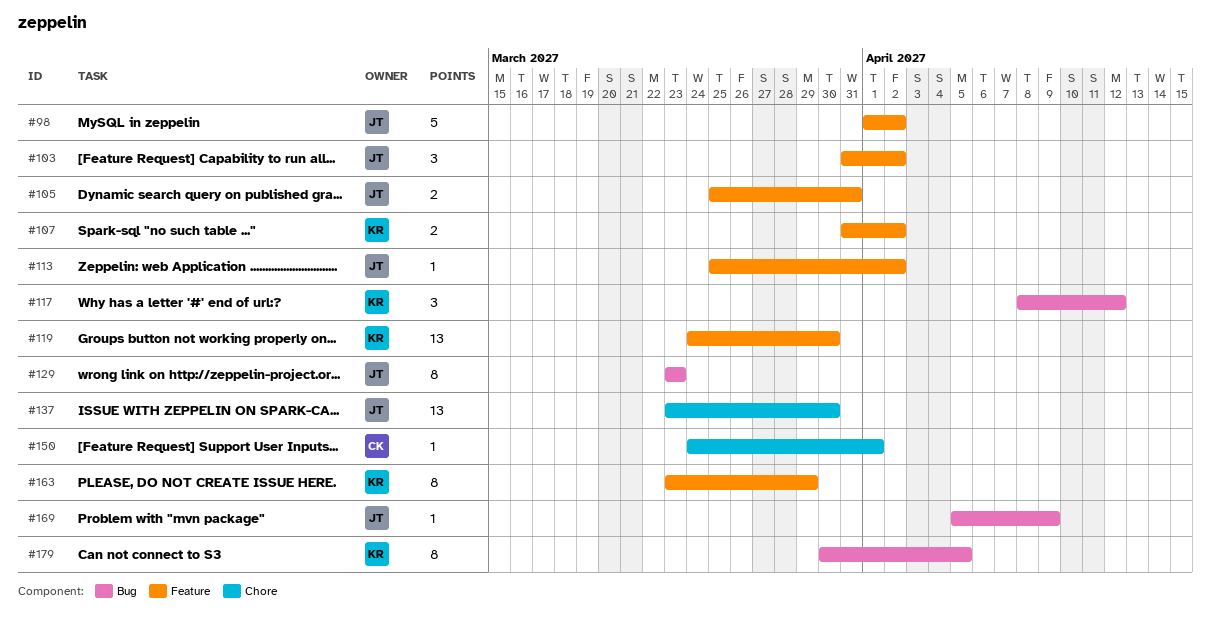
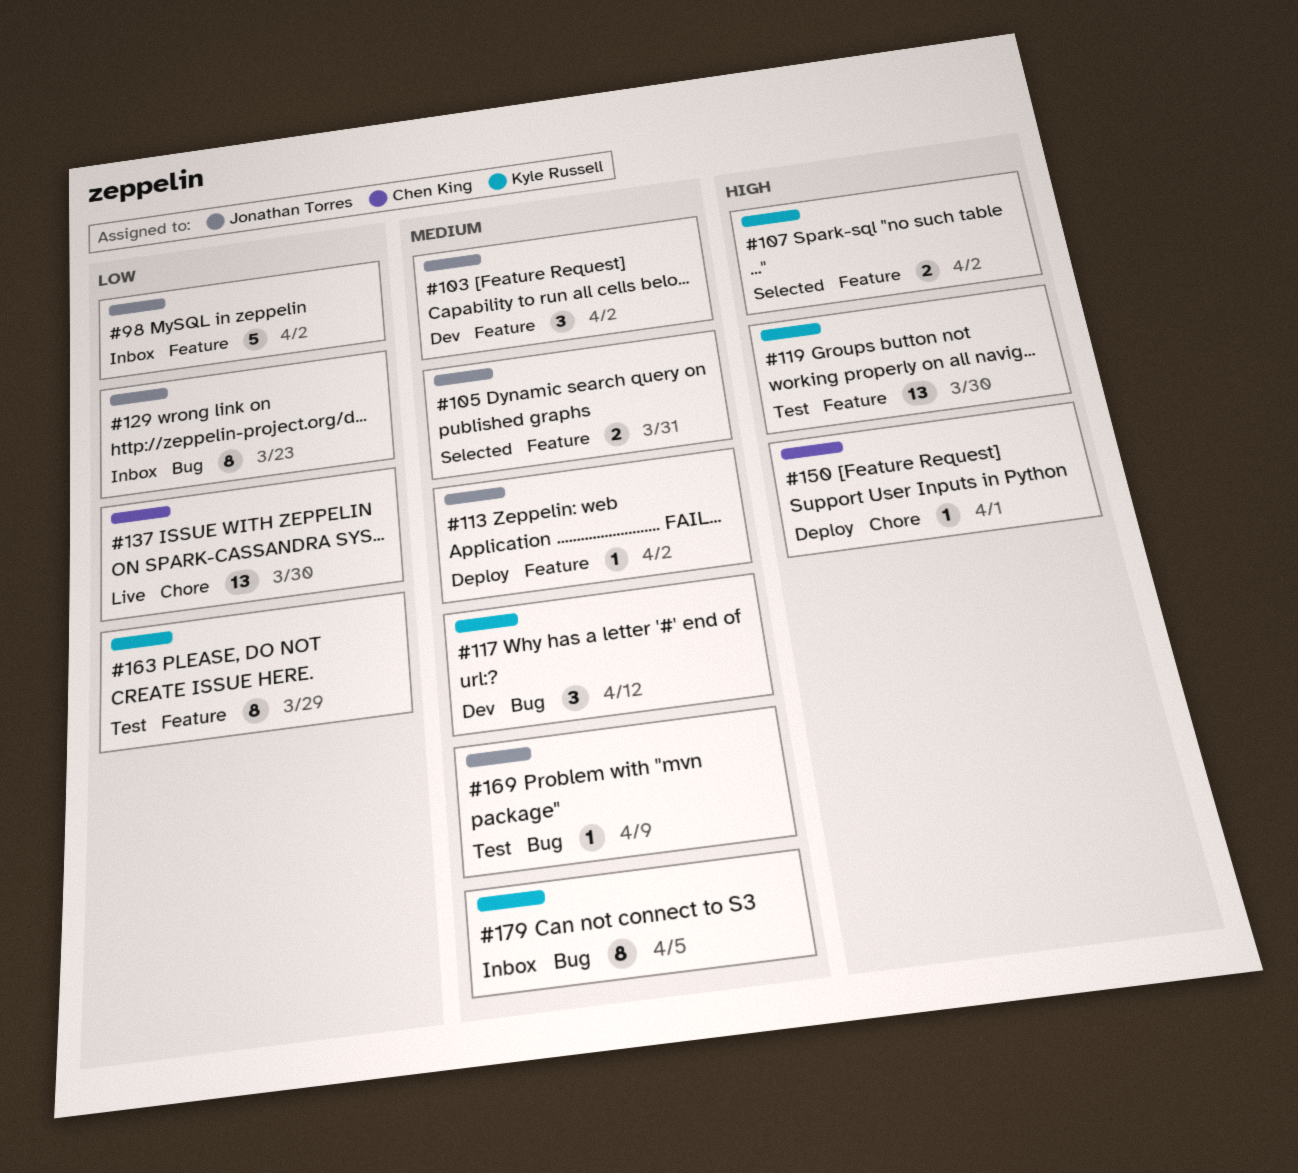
#137, owner: Jonathan Torres -> Chen King

